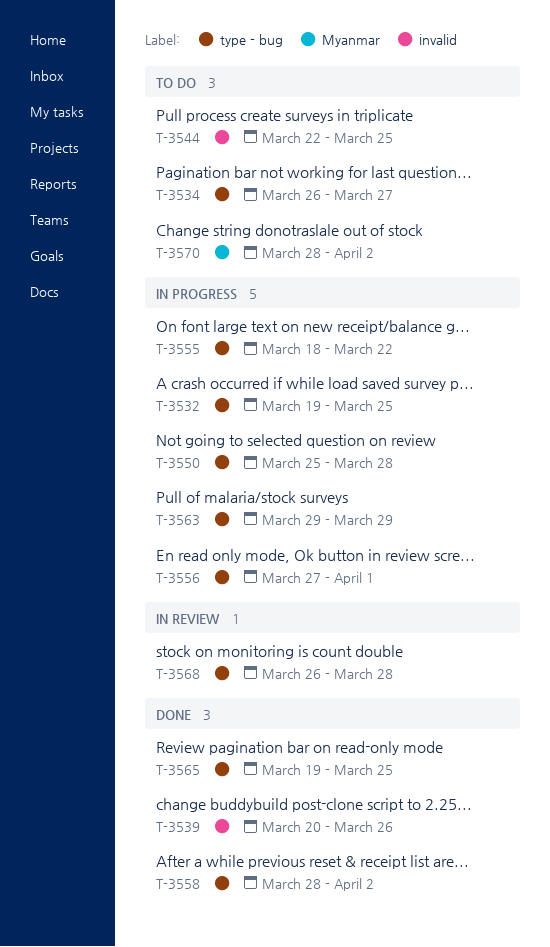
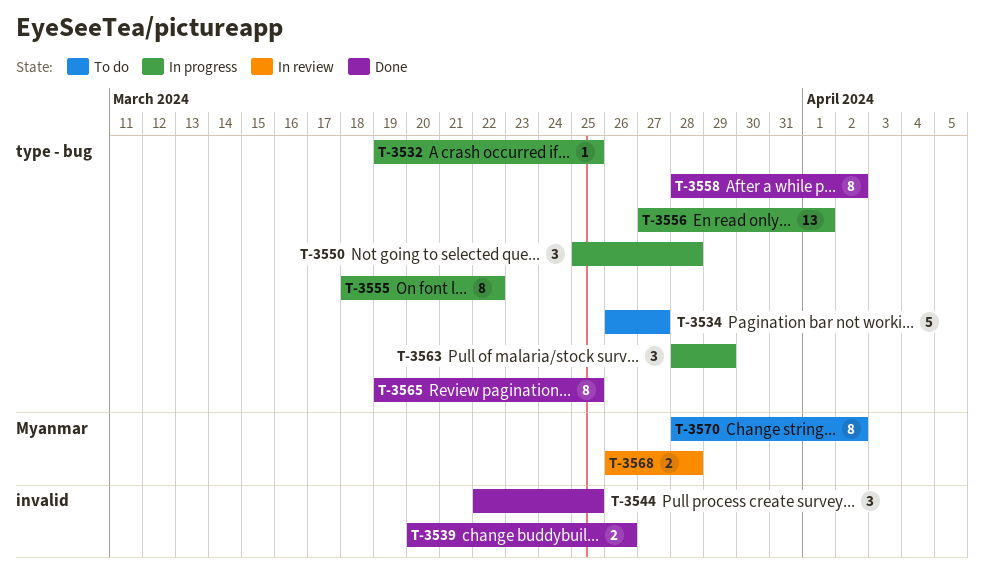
T-3544, status: To do -> Done
T-3563, start: Mar 29 -> Mar 28
T-3568, label: type - bug -> Myanmar

